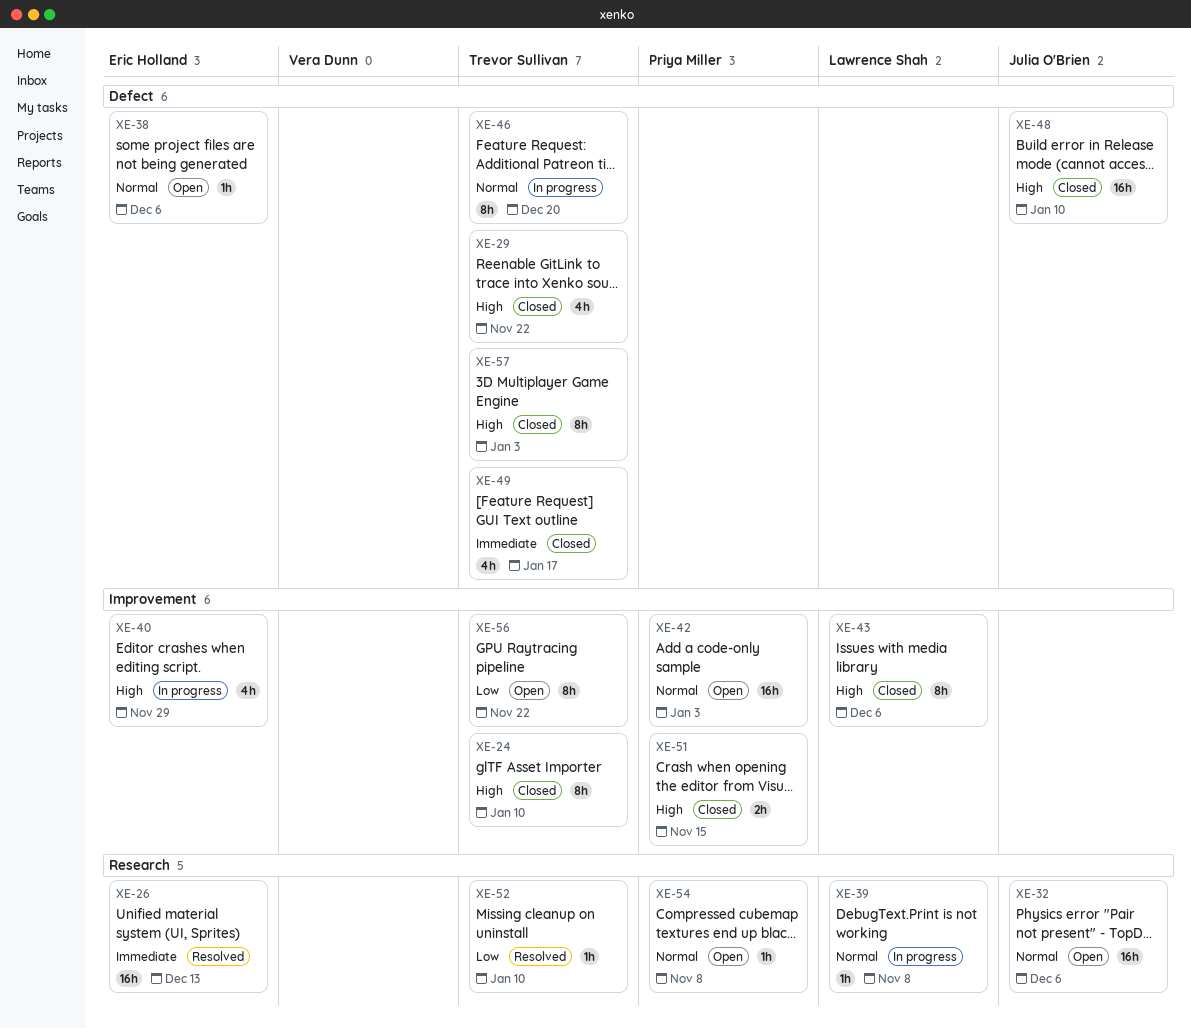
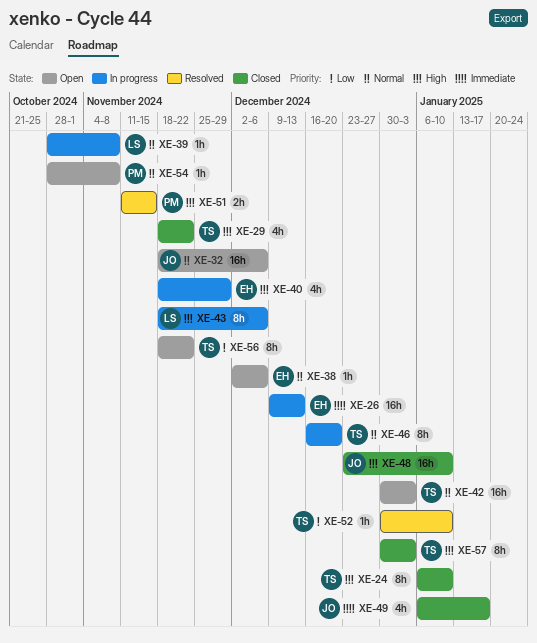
XE-26, status: Resolved -> In progress
XE-42, owner: Priya Miller -> Trevor Sullivan
XE-43, status: Closed -> In progress
XE-49, owner: Trevor Sullivan -> Julia O'Brien
XE-51, status: Closed -> Resolved

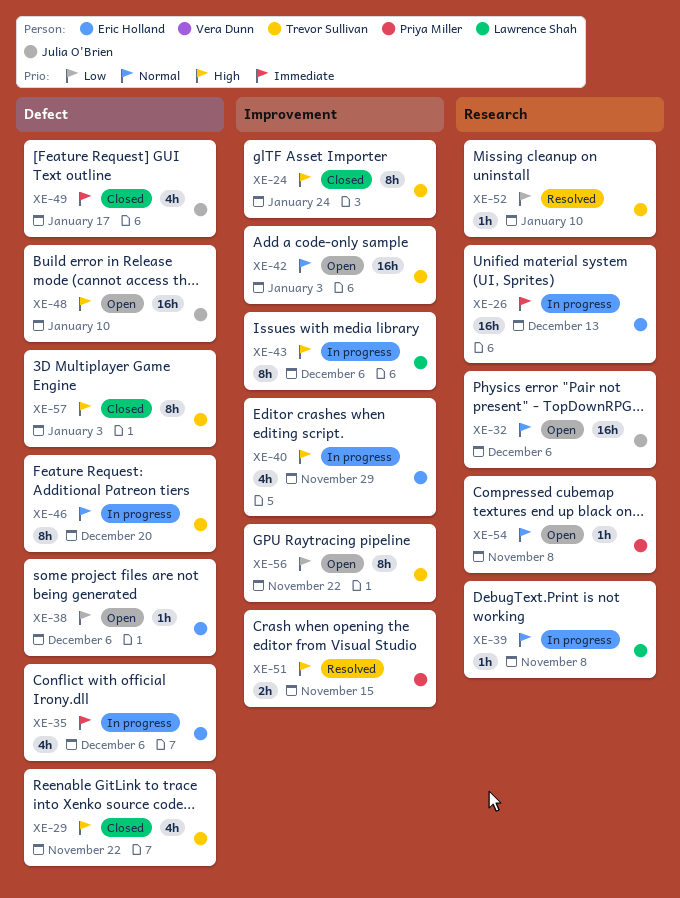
XE-24, due: Jan 10 -> Jan 24
XE-35: none -> present
XE-38, priority: Normal -> Low
XE-48, status: Closed -> Open

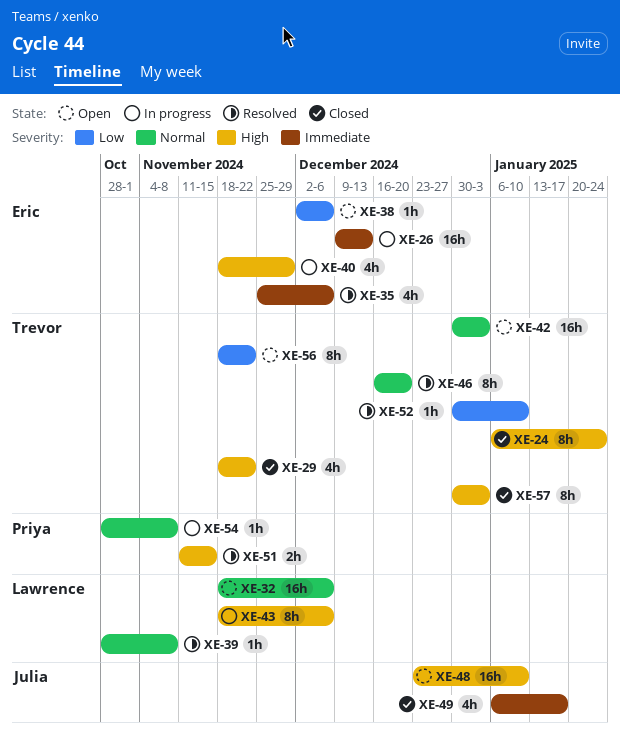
XE-32, owner: Julia O'Brien -> Lawrence Shah
XE-35, status: In progress -> Resolved
XE-39, status: In progress -> Resolved
XE-46, status: In progress -> Resolved
XE-54, status: Open -> In progress

